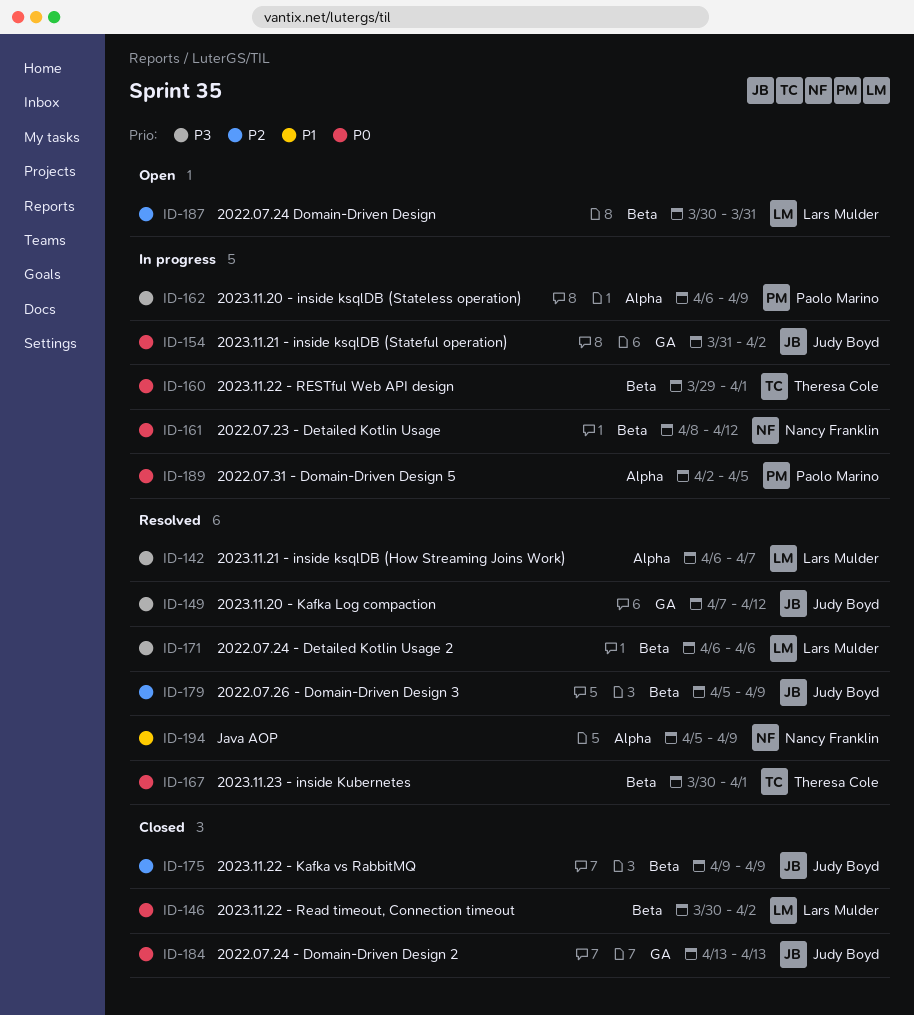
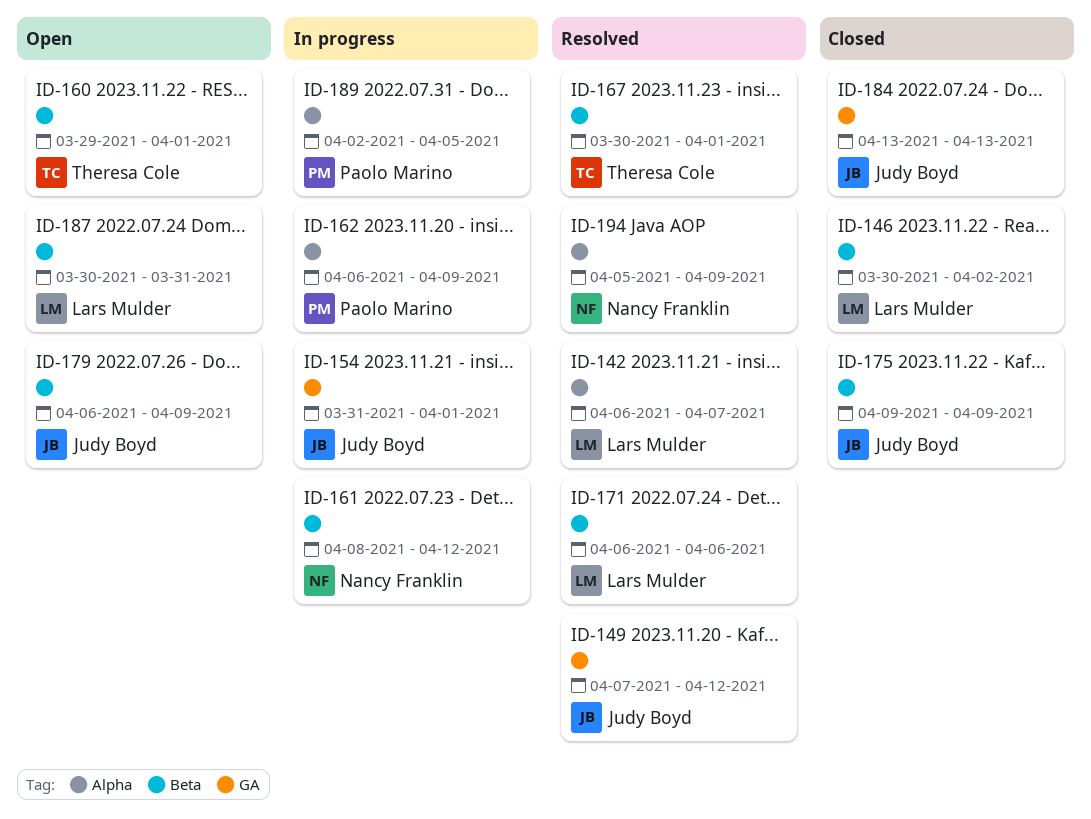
ID-154, due: Apr 2 -> Apr 1
ID-160, status: In progress -> Open
ID-179, status: Resolved -> Open
ID-179, start: Apr 5 -> Apr 6

